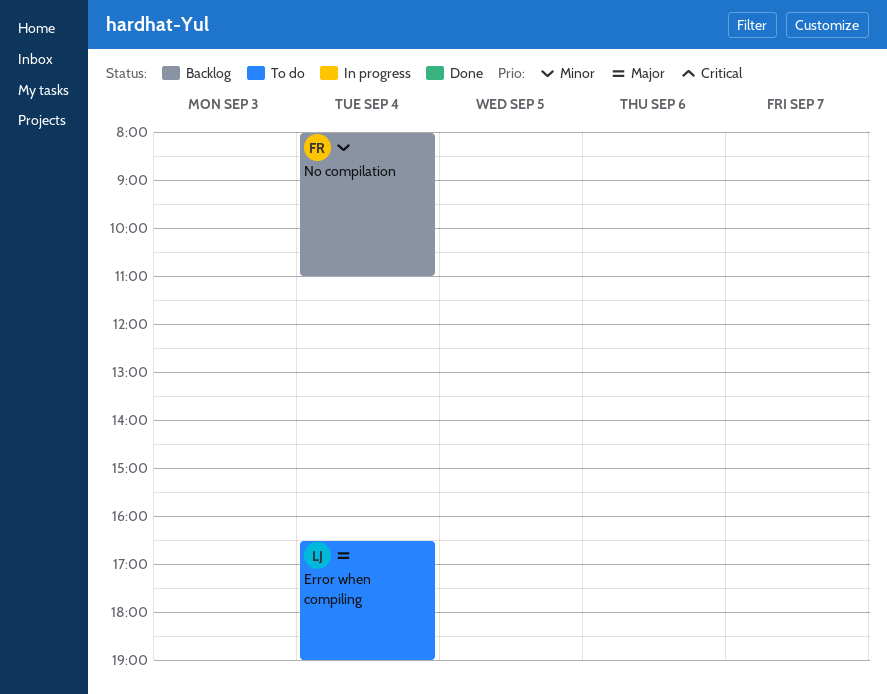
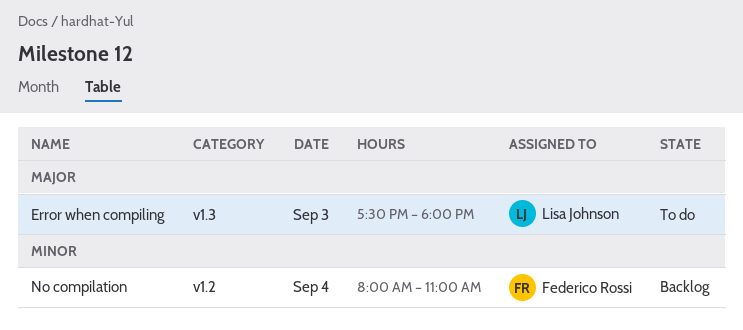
Error when compiling, day: Sep 4 -> Sep 3
Error when compiling, begins: 16:30 -> 17:30
Error when compiling, ends: 19:00 -> 18:00

